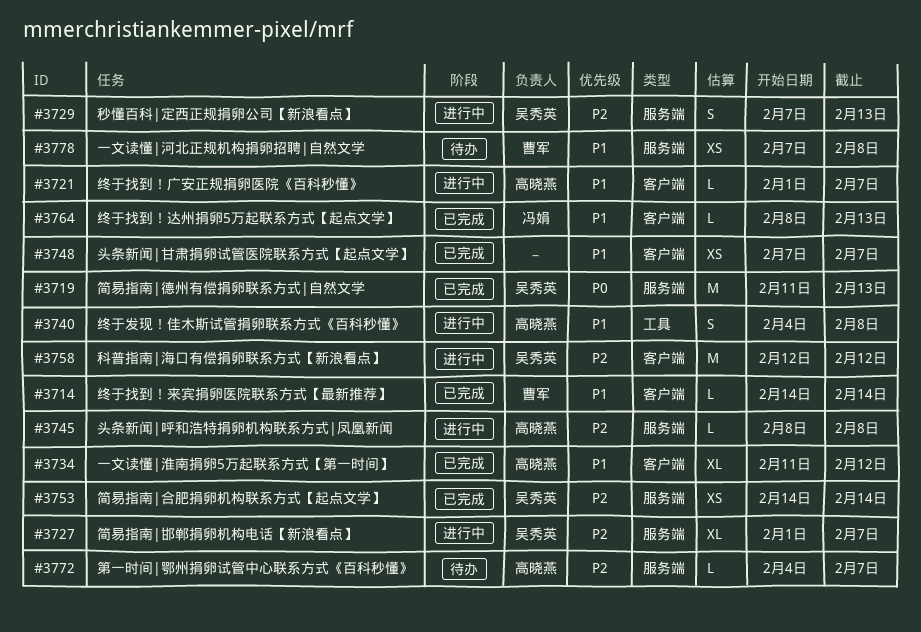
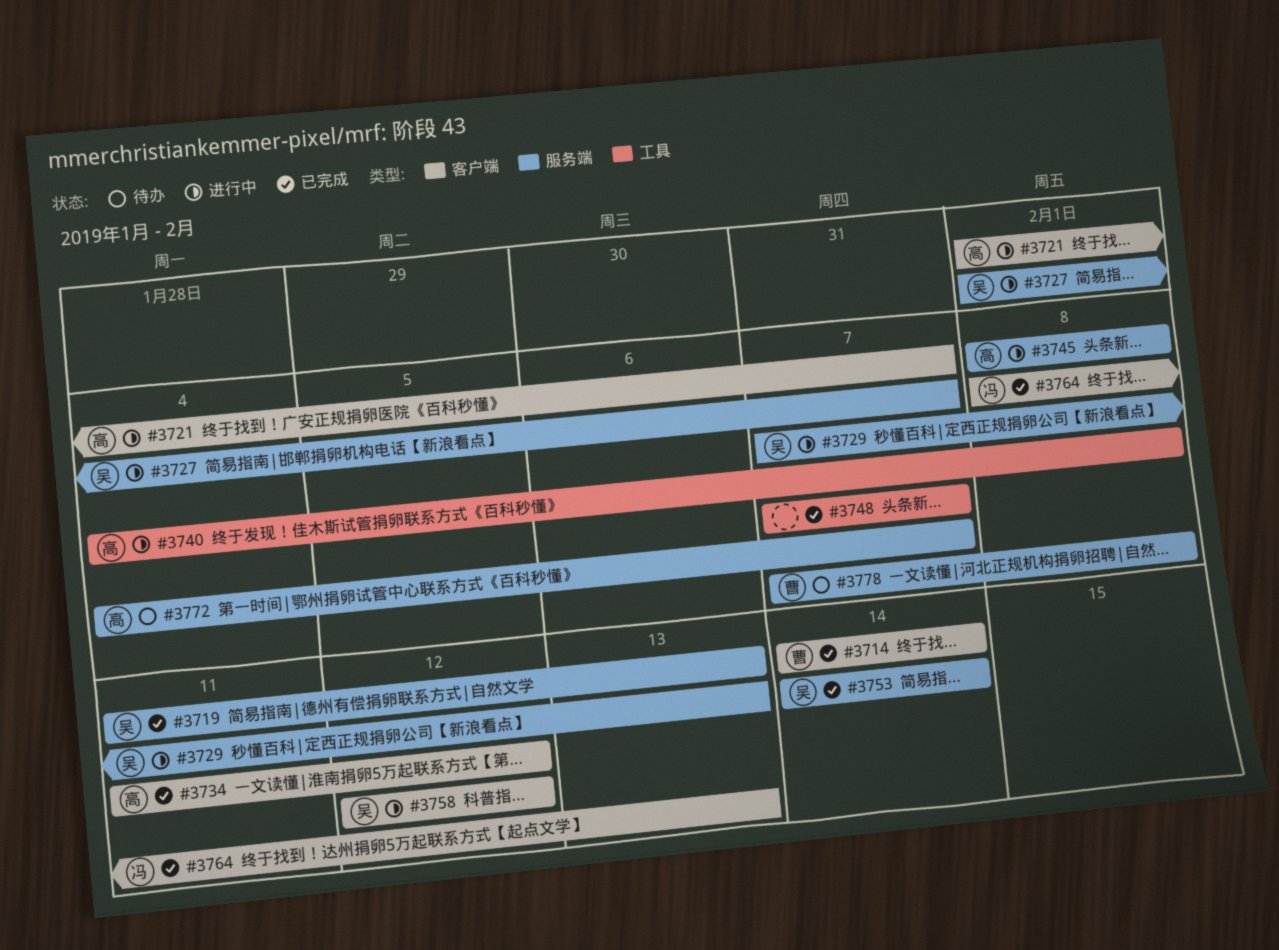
#3748, label: 客户端 -> 工具

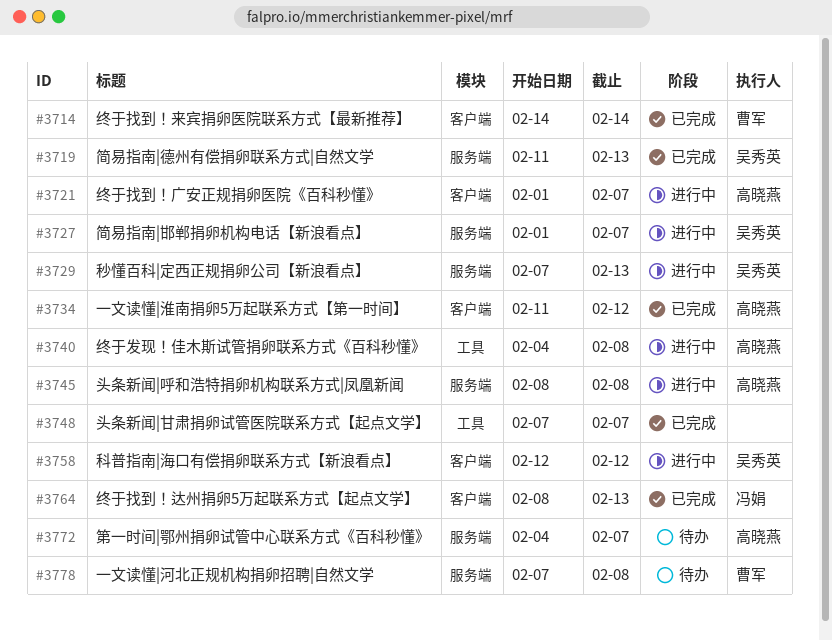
#3753: present -> none

